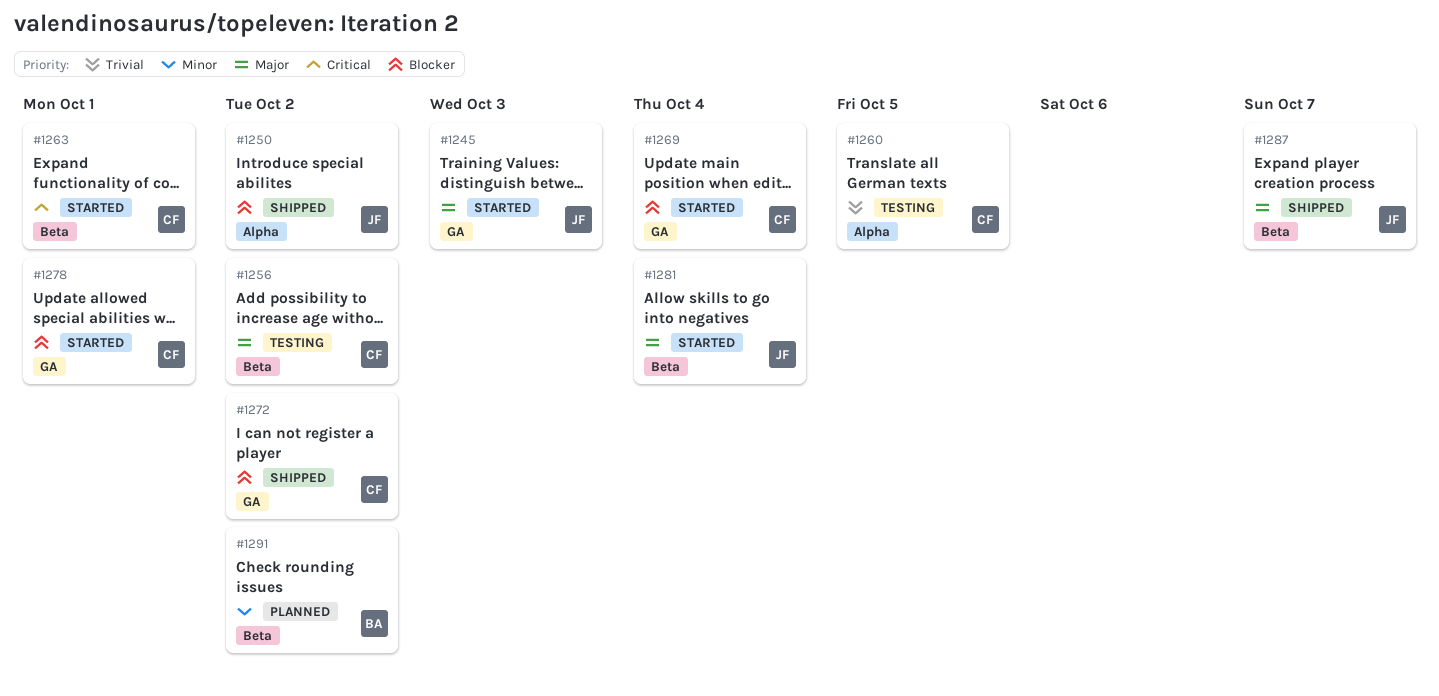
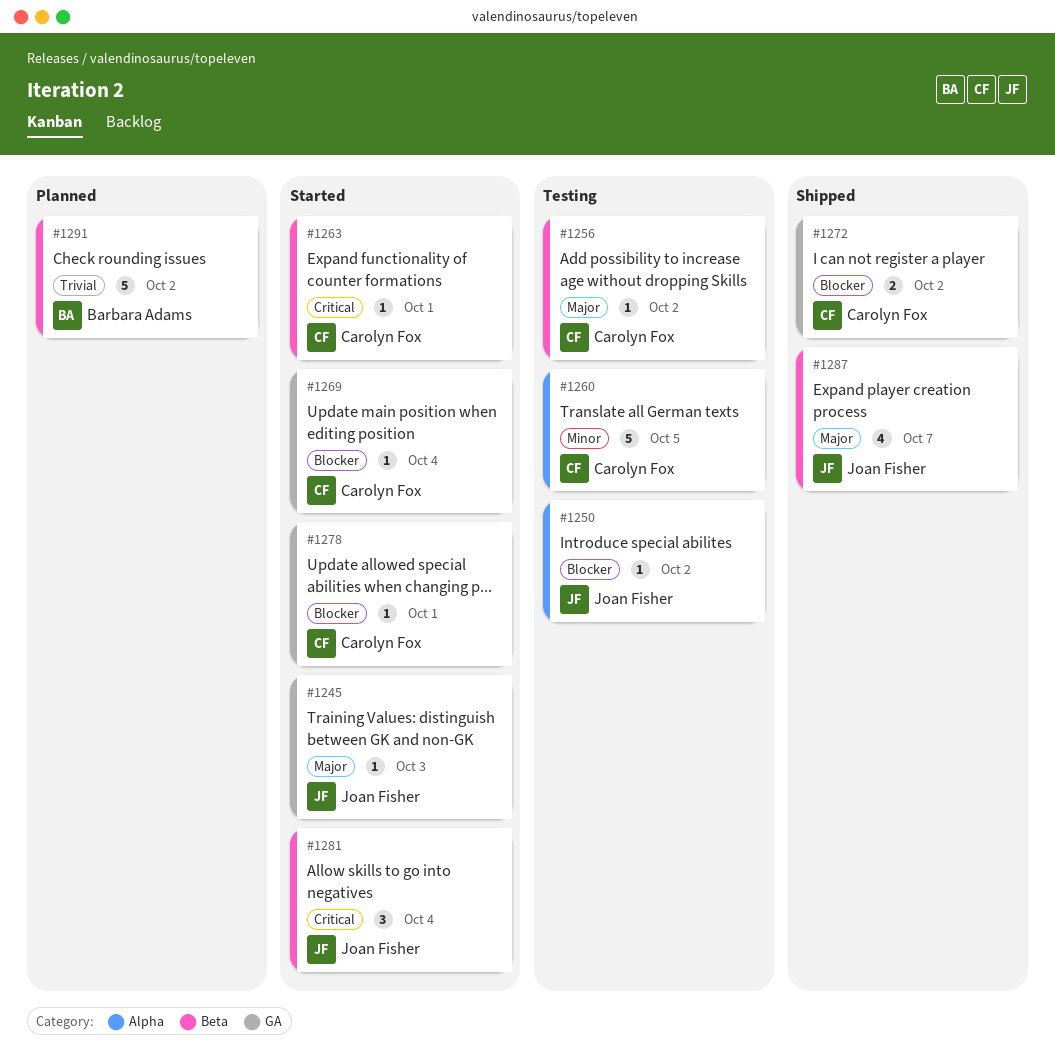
#1250, status: Shipped -> Testing
#1260, priority: Trivial -> Minor
#1281, priority: Major -> Critical
#1291, priority: Minor -> Trivial

